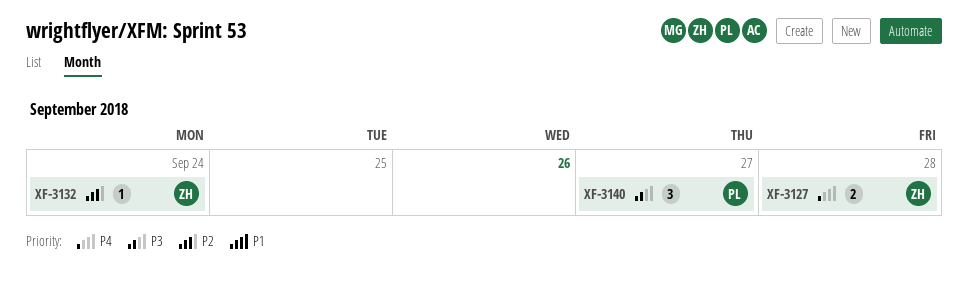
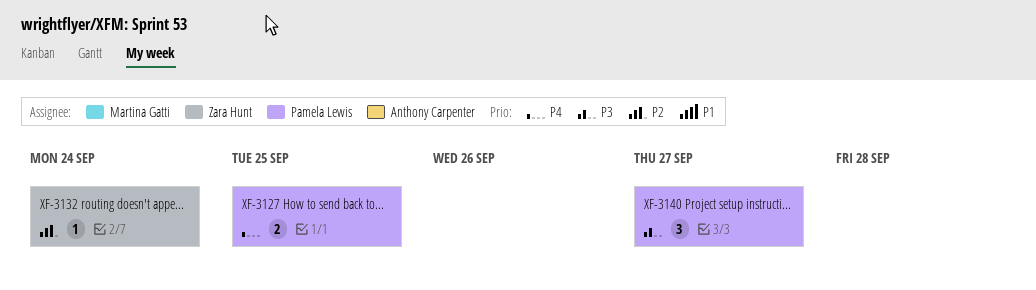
XF-3127, owner: Zara Hunt -> Pamela Lewis
XF-3127, due: Sep 28 -> Sep 25

